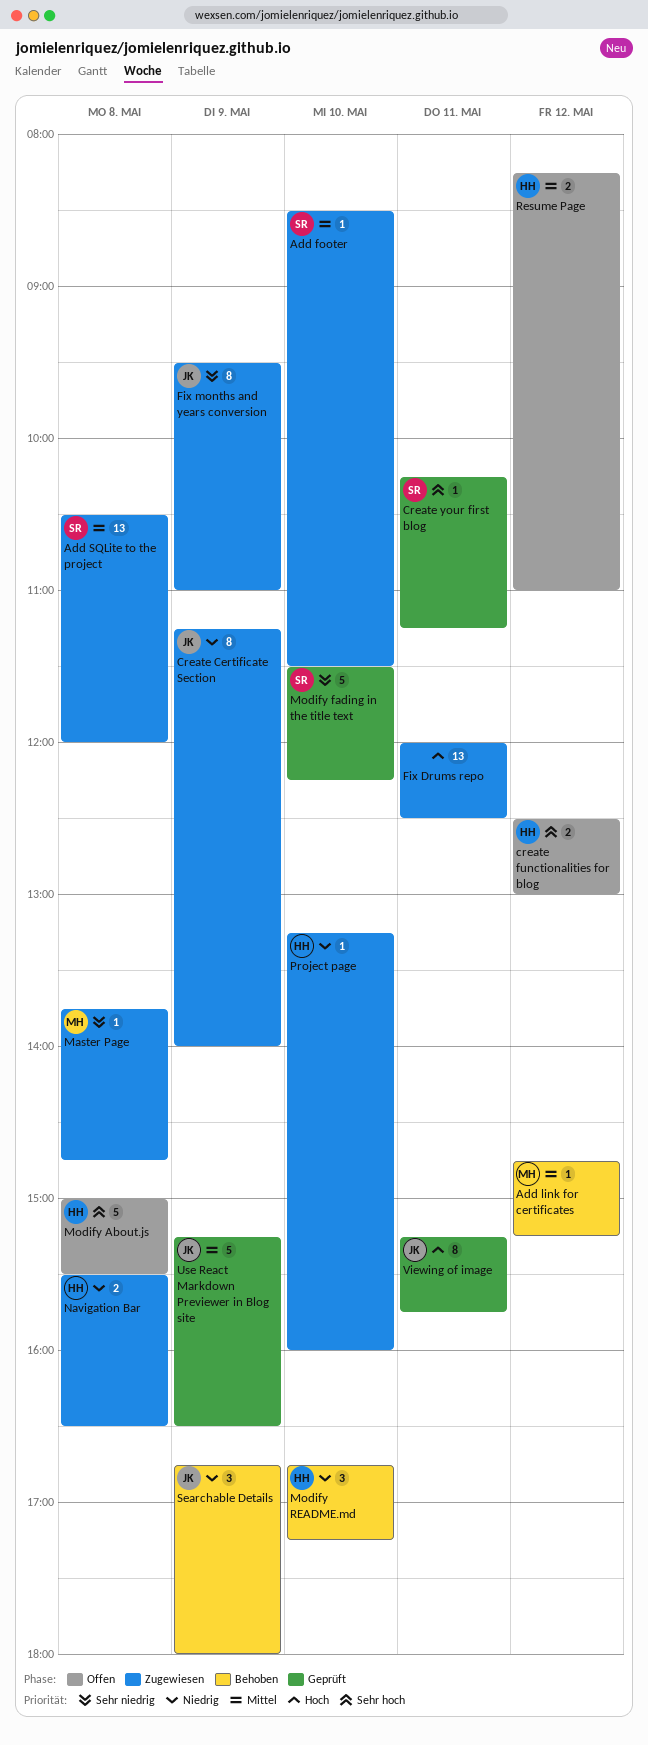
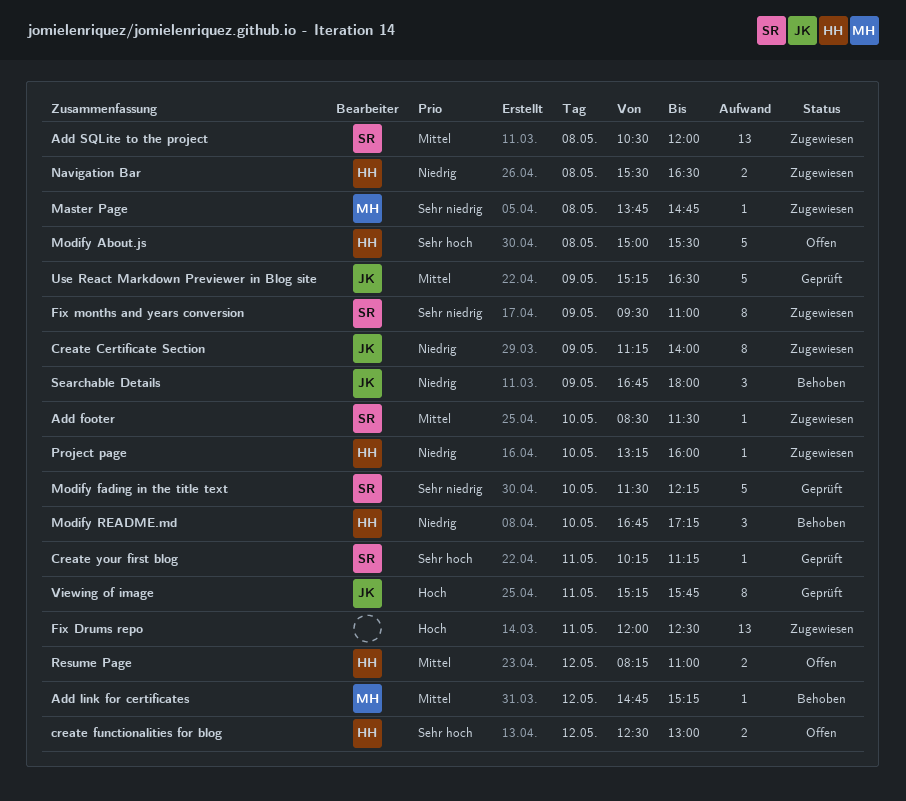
Fix months and years conversion, owner: JK -> SR

